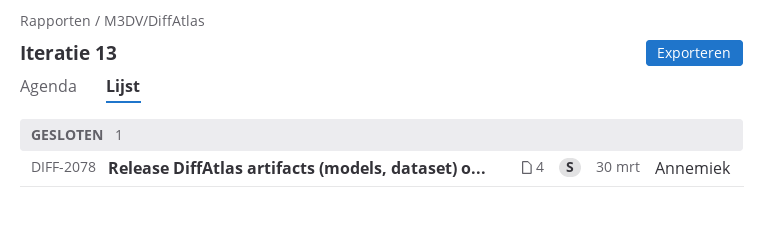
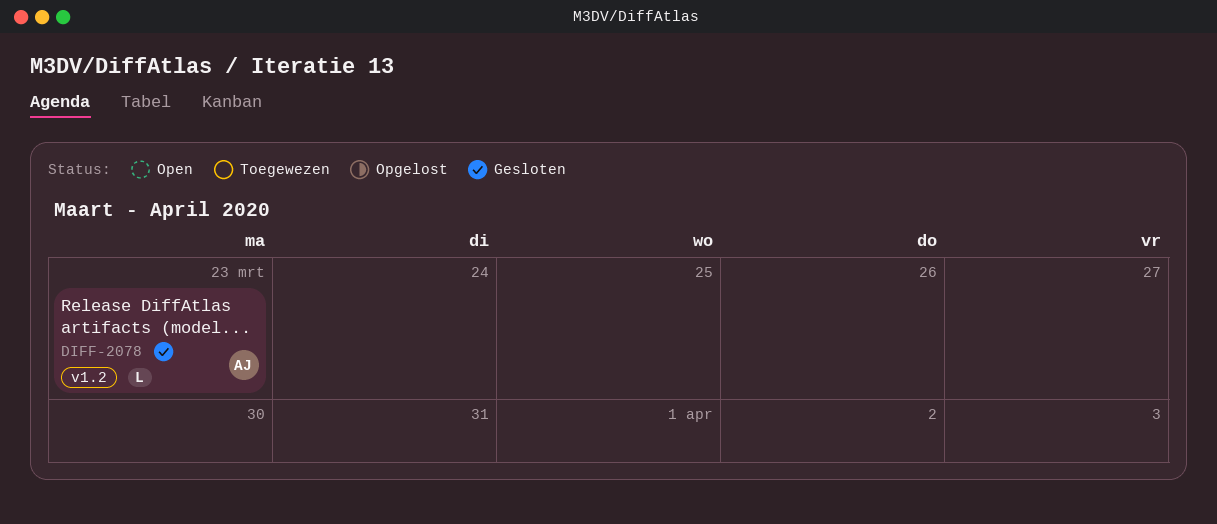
DIFF-2078, estimate: S -> L
DIFF-2078, due: Mar 30 -> Mar 23

